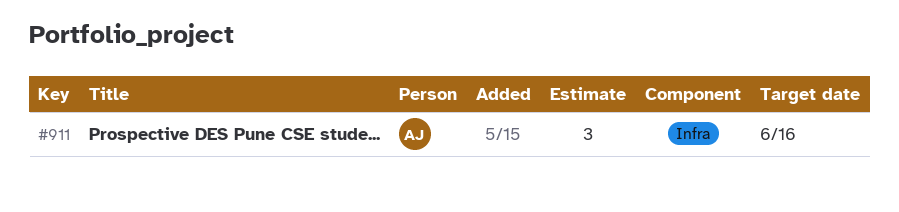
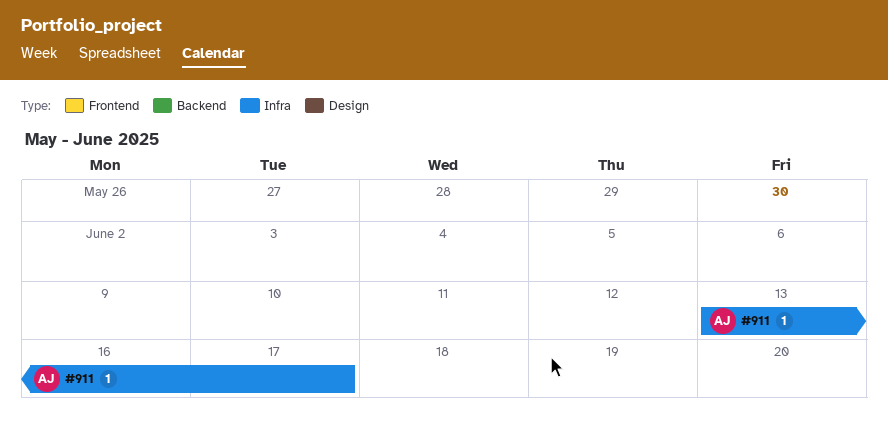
#911, estimate: 3 -> 1
#911, due: Jun 16 -> Jun 17

